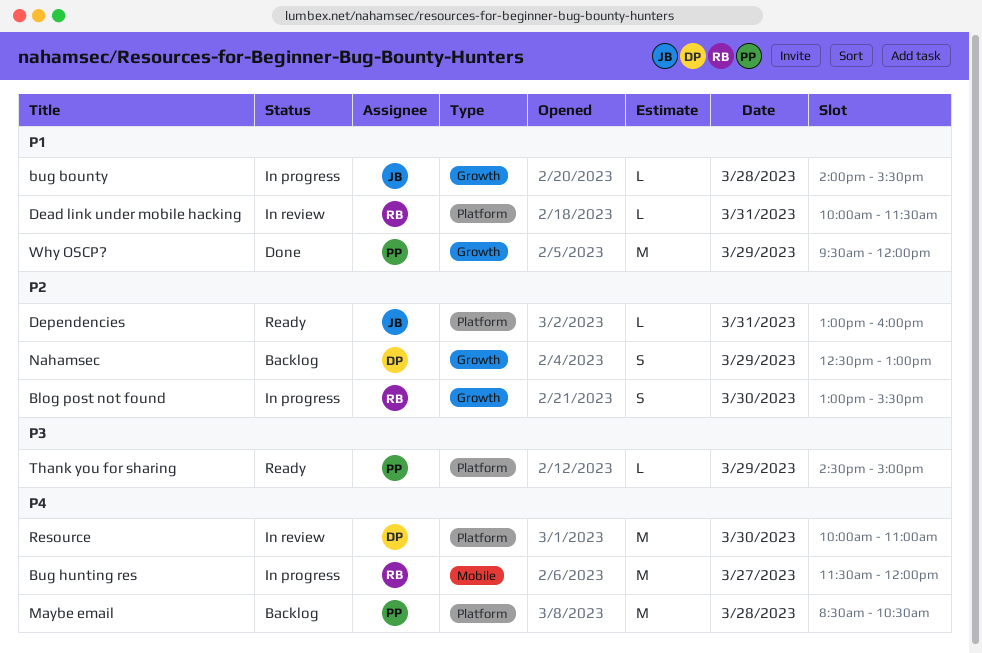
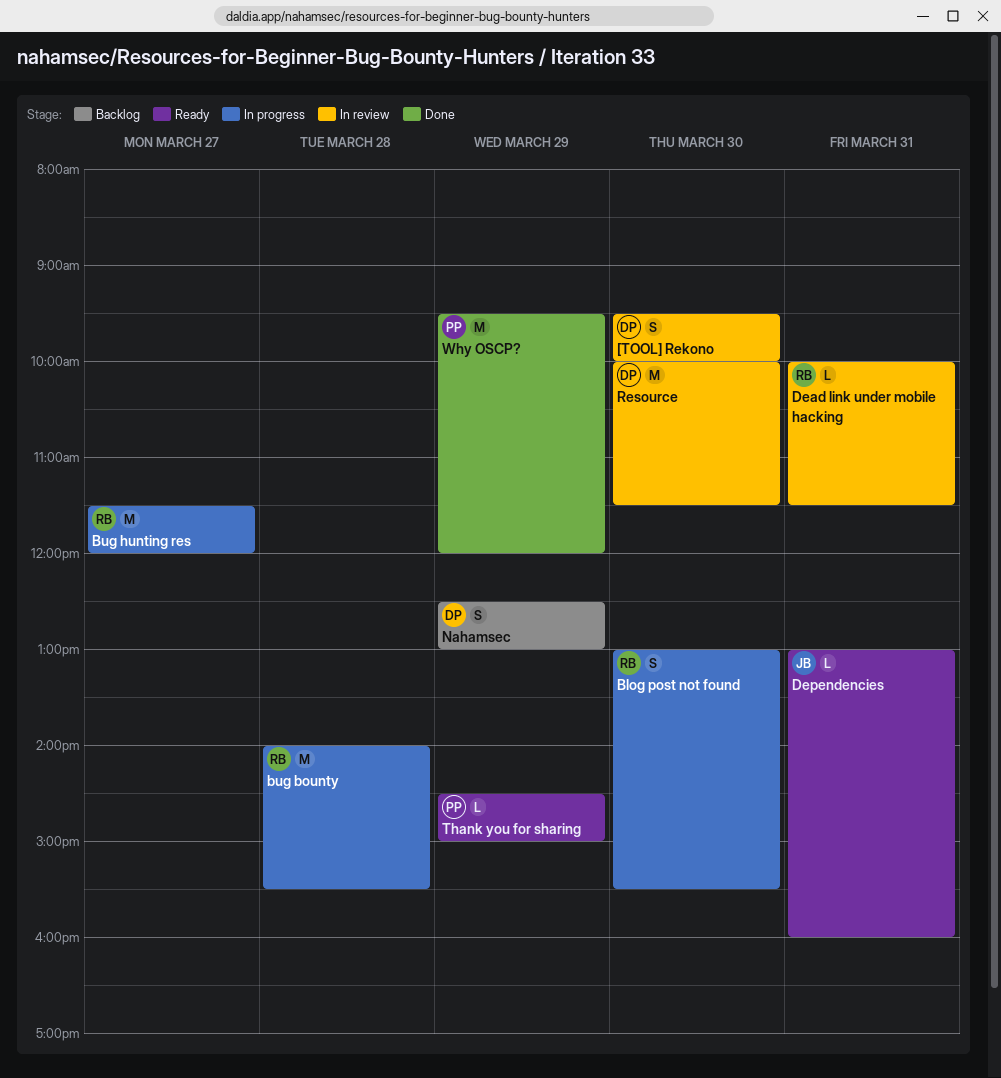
[TOOL] Rekono: none -> present
bug bounty, owner: JB -> RB
bug bounty, estimate: L -> M
Maybe email: present -> none
Resource, ends: 11:00 -> 11:30

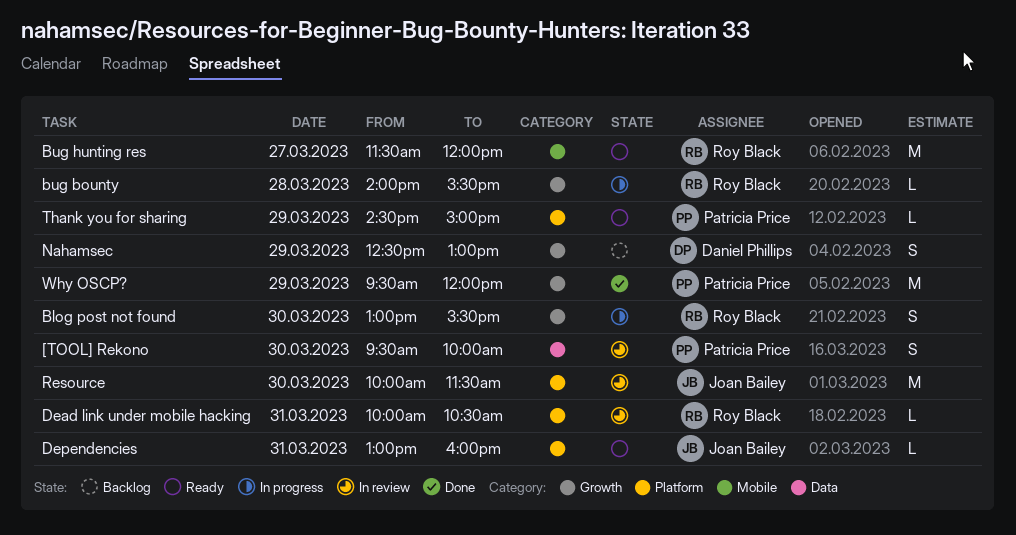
[TOOL] Rekono, owner: Daniel Phillips -> Patricia Price
bug bounty, estimate: M -> L
Bug hunting res, status: In progress -> Ready
Dead link under mobile hacking, ends: 11:30 -> 10:30
Resource, owner: Daniel Phillips -> Joan Bailey

